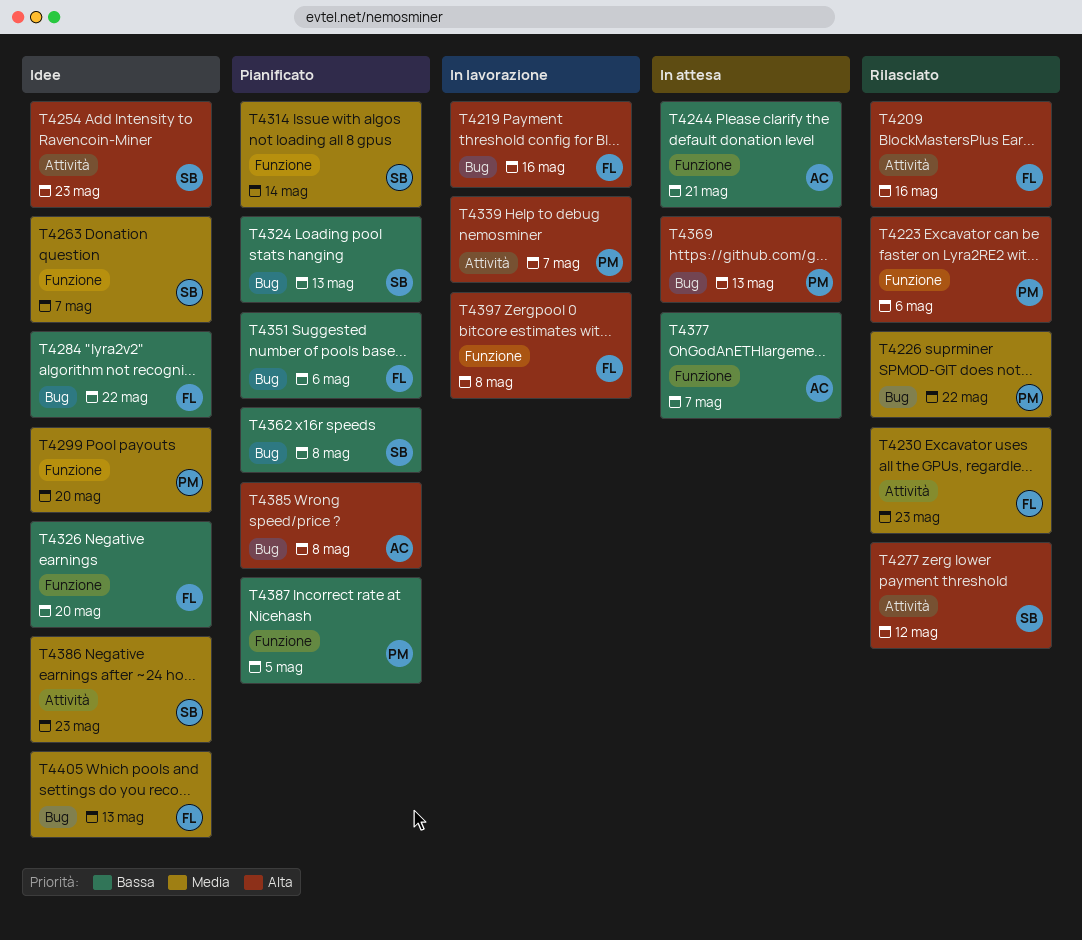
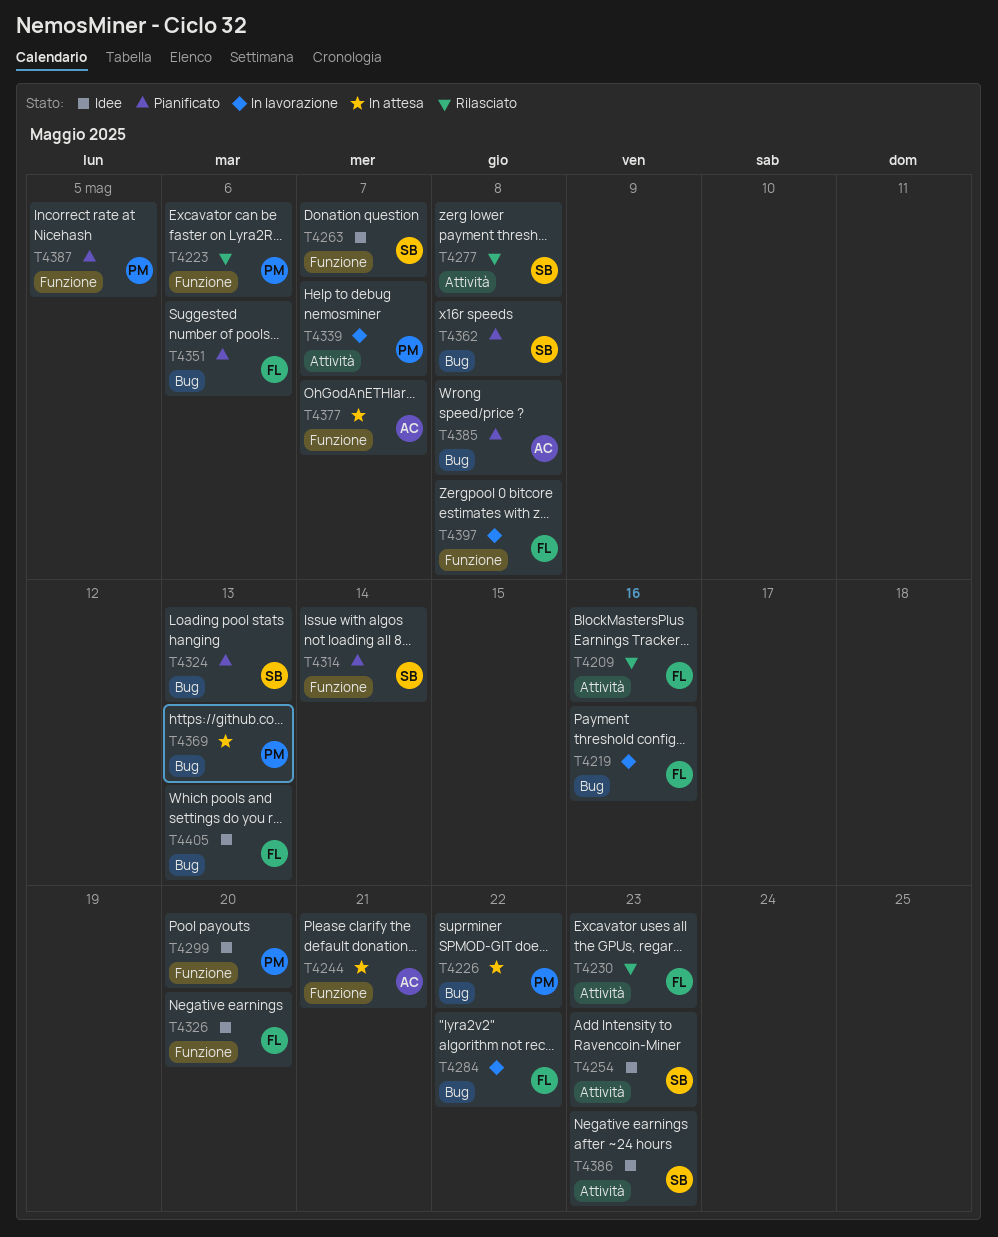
T4226, status: Rilasciato -> In attesa
T4277, due: May 12 -> May 8
T4284, status: Idee -> In lavorazione

